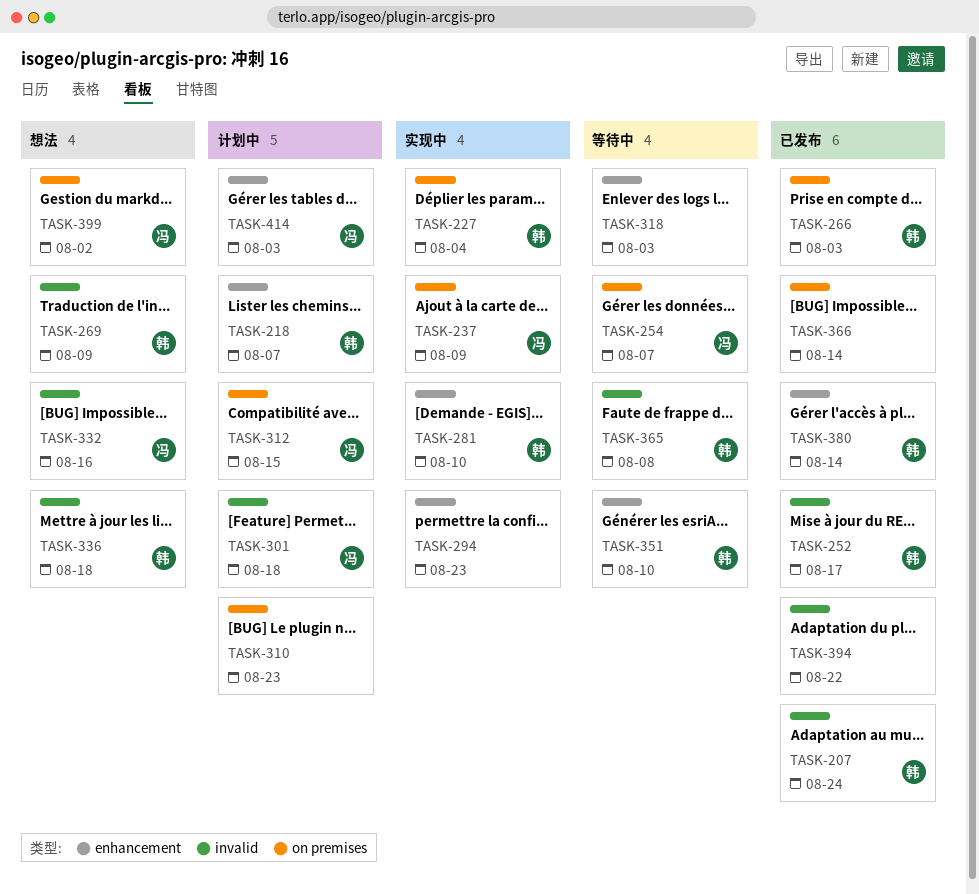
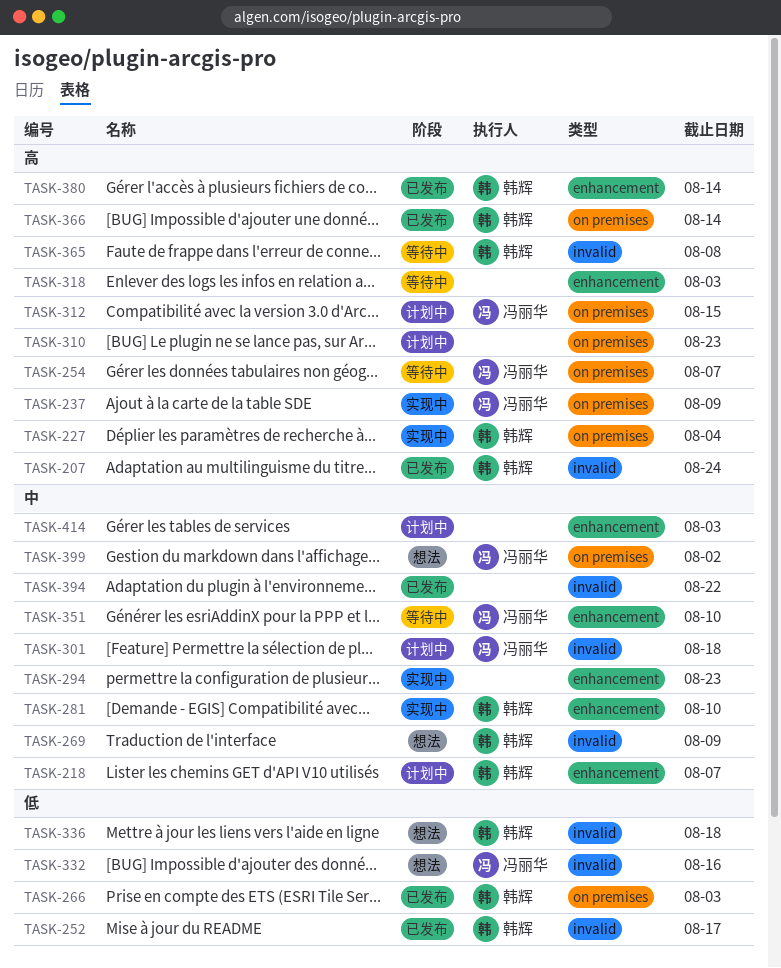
TASK-351, owner: 韩辉 -> 冯丽华
TASK-366, owner: none -> 韩辉
TASK-414, owner: 冯丽华 -> none

